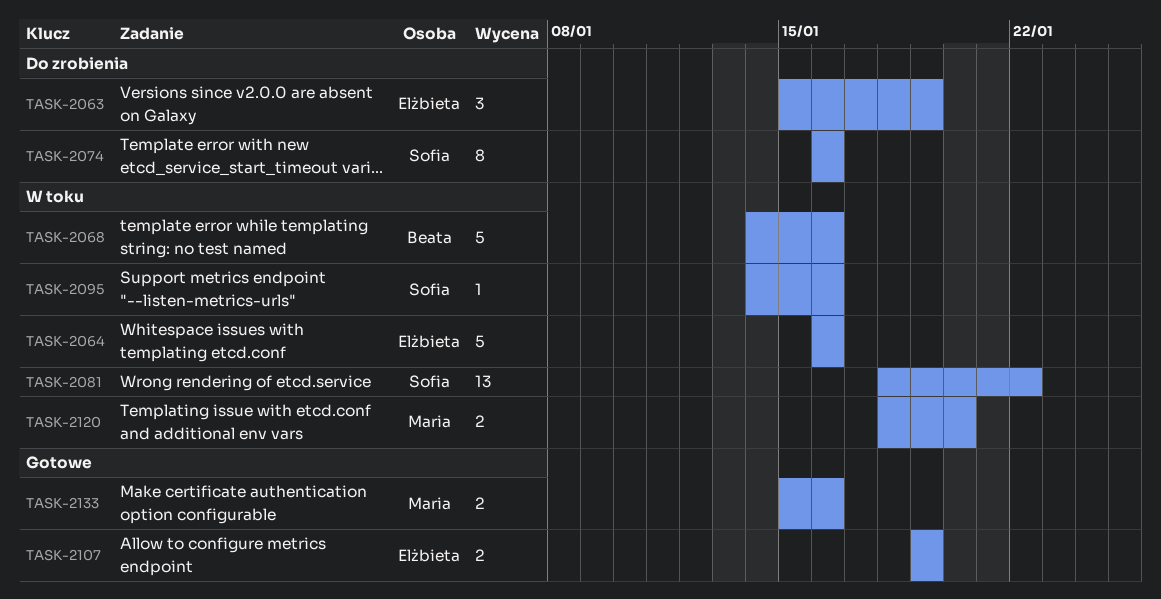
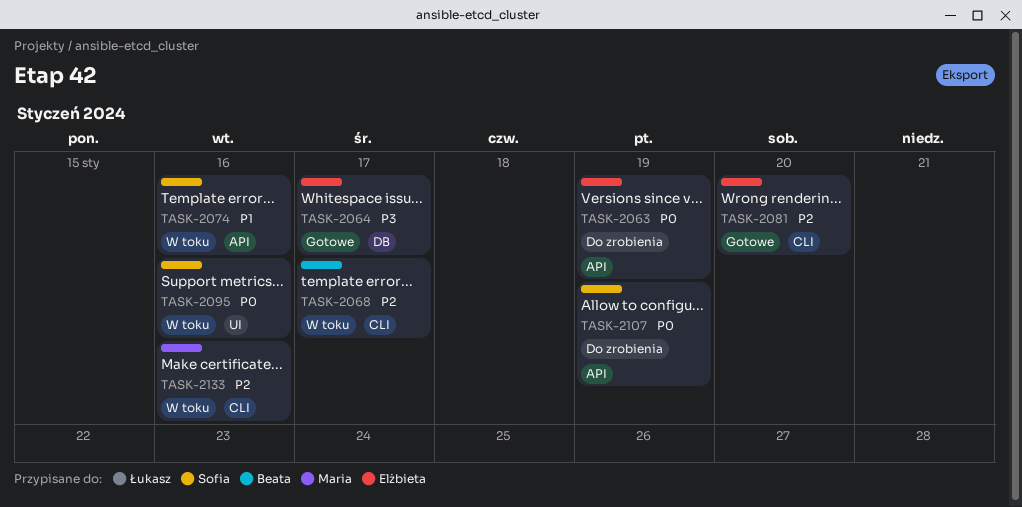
TASK-2064, status: W toku -> Gotowe
TASK-2064, due: Jan 16 -> Jan 17
TASK-2068, due: Jan 16 -> Jan 17
TASK-2074, status: Do zrobienia -> W toku
TASK-2081, status: W toku -> Gotowe
TASK-2081, owner: Sofia -> Elżbieta
TASK-2081, due: Jan 22 -> Jan 20
TASK-2107, status: Gotowe -> Do zrobienia
TASK-2107, owner: Elżbieta -> Sofia
TASK-2120: present -> none
TASK-2133, status: Gotowe -> W toku

